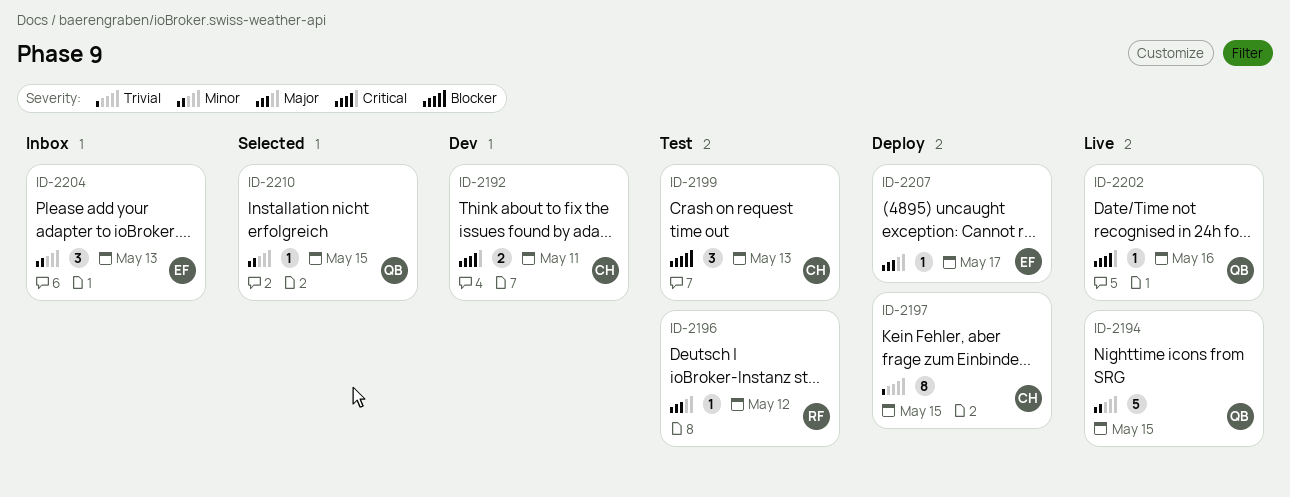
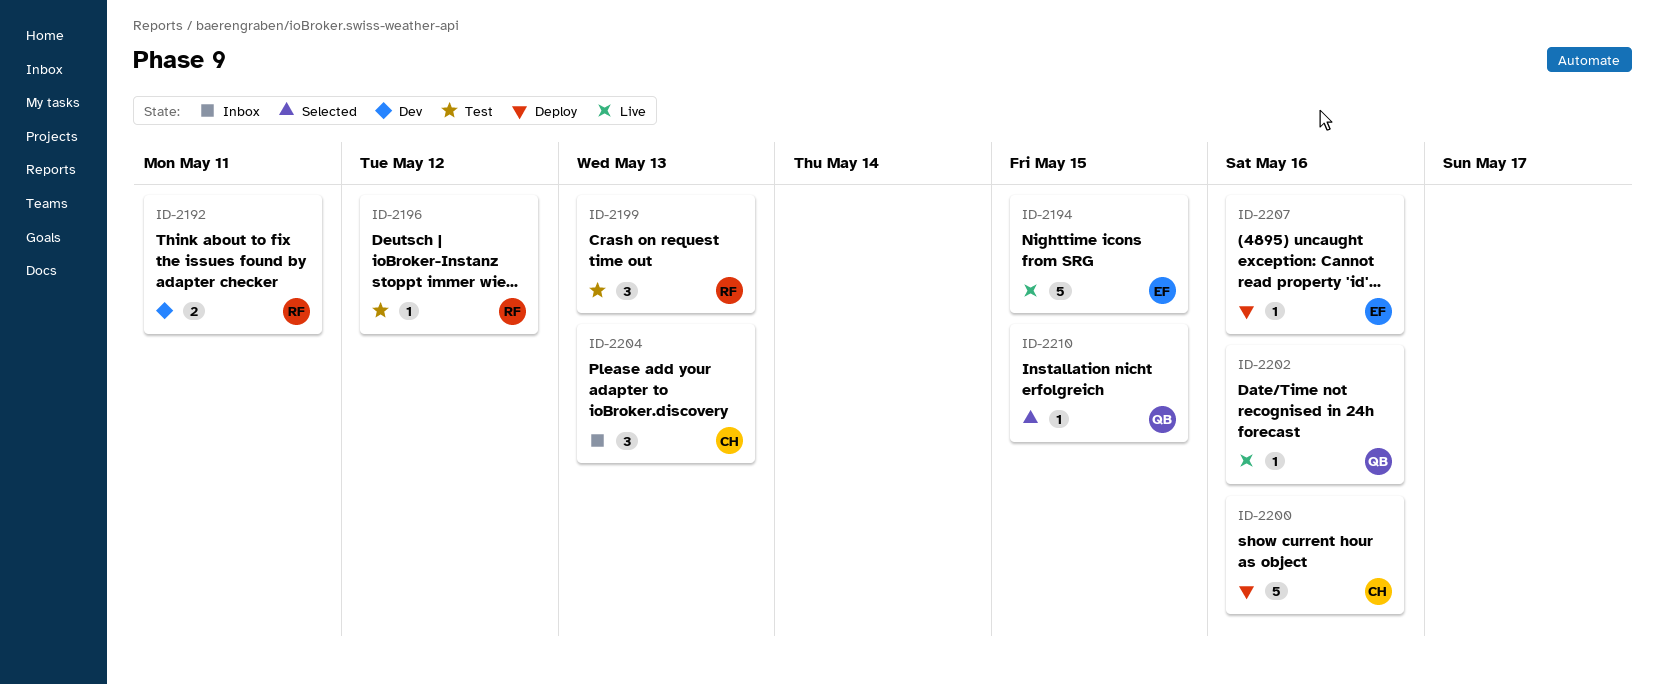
ID-2192, owner: CH -> RF
ID-2194, owner: QB -> EF
ID-2197: present -> none
ID-2199, owner: CH -> RF
ID-2200: none -> present
ID-2204, owner: EF -> CH
ID-2207, due: May 17 -> May 16

